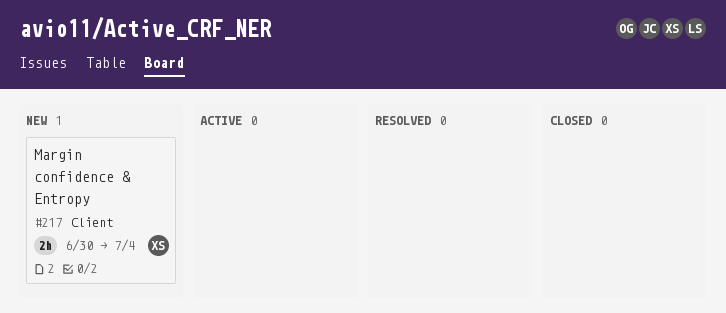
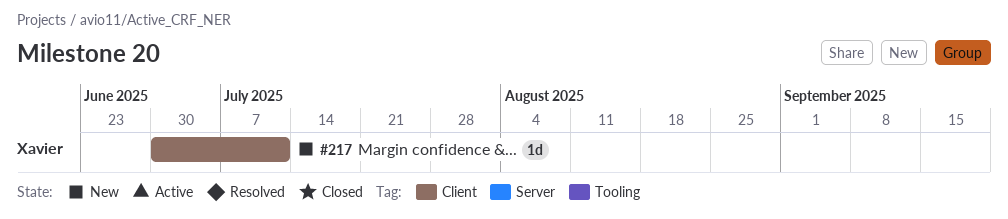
#217, estimate: 2h -> 1d
#217, due: Jul 4 -> Jul 11

